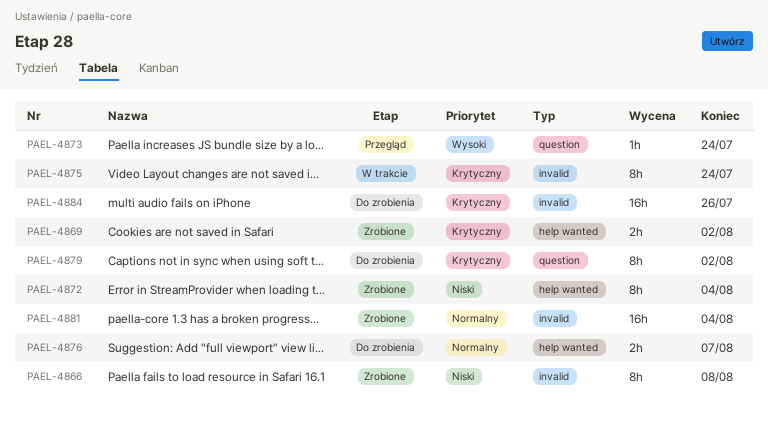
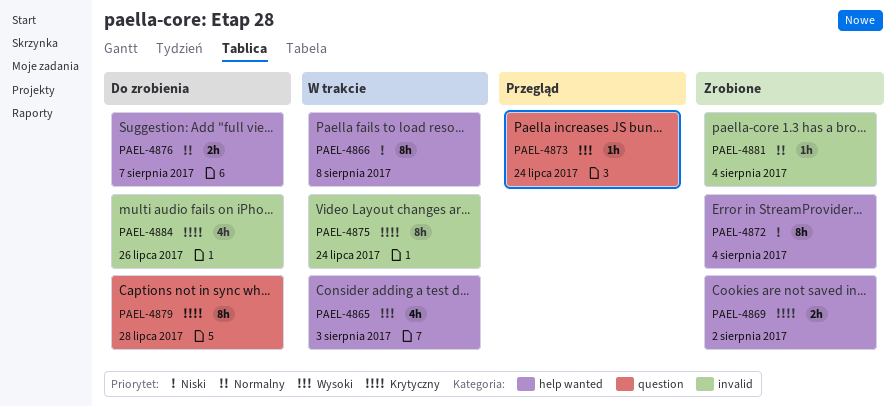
PAEL-4865: none -> present
PAEL-4866, status: Zrobione -> W trakcie
PAEL-4866, label: invalid -> help wanted
PAEL-4879, due: Aug 2 -> Jul 28
PAEL-4881, estimate: 16h -> 1h
PAEL-4884, estimate: 16h -> 4h

